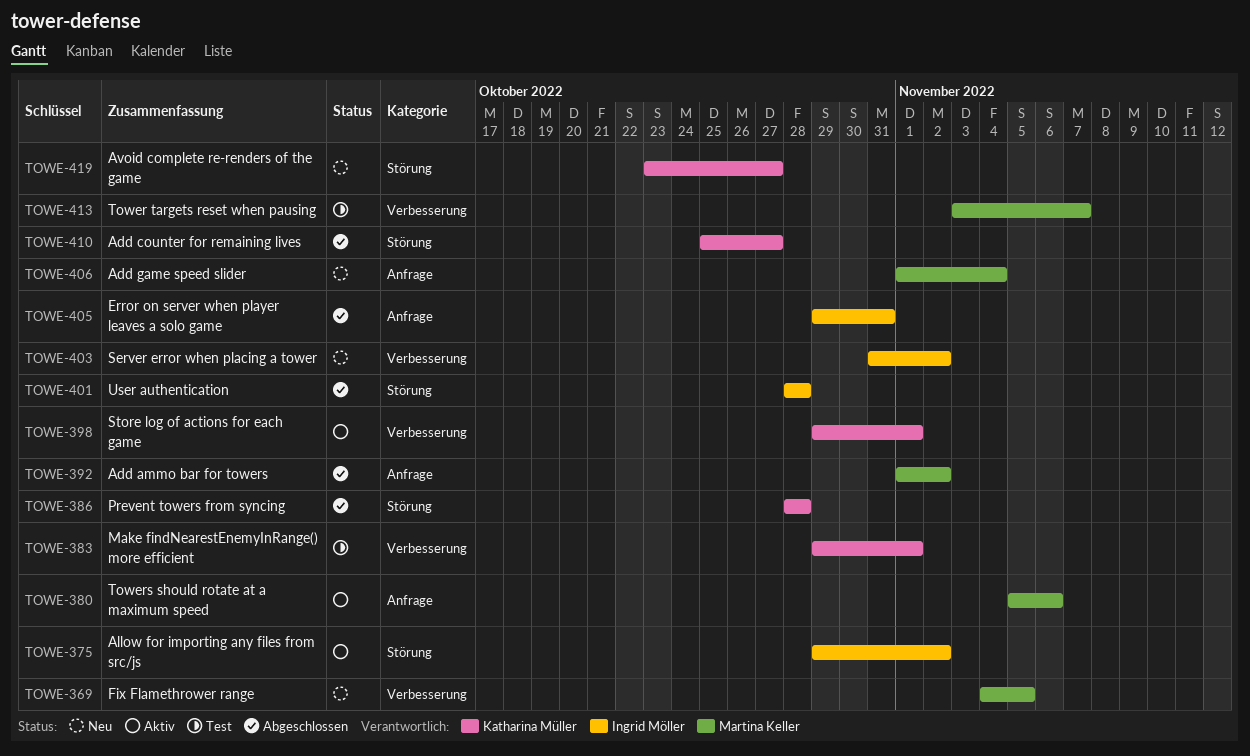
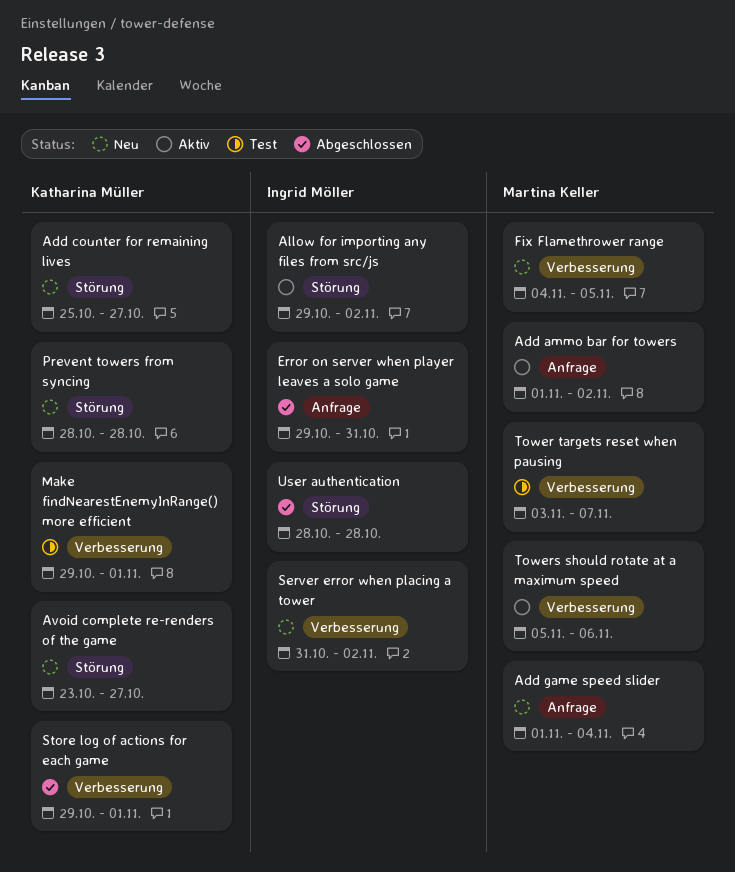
Add ammo bar for towers, status: Abgeschlossen -> Aktiv
Add counter for remaining lives, status: Abgeschlossen -> Neu
Prevent towers from syncing, status: Abgeschlossen -> Neu
Store log of actions for each game, status: Aktiv -> Abgeschlossen
Towers should rotate at a maximum speed, label: Anfrage -> Verbesserung

